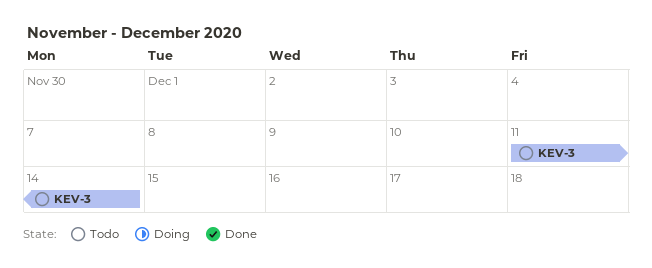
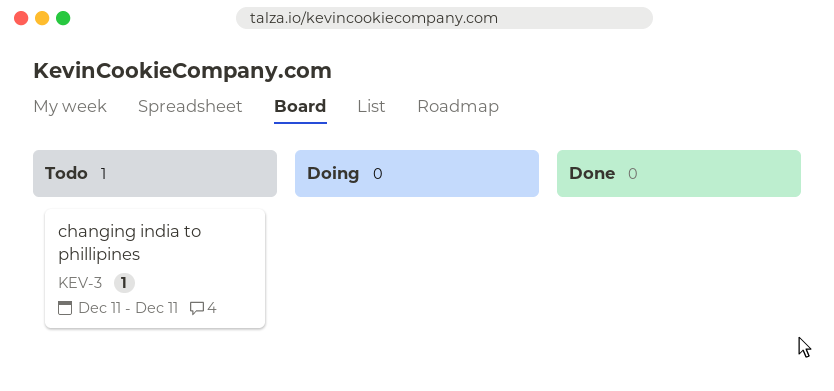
KEV-3, due: Dec 14 -> Dec 11

